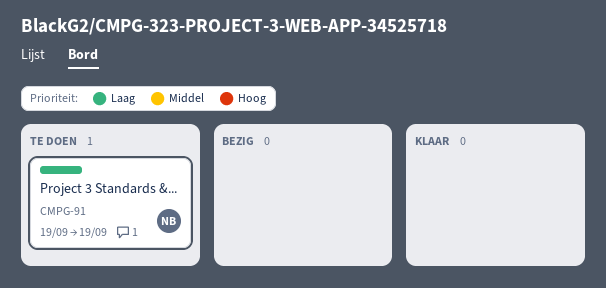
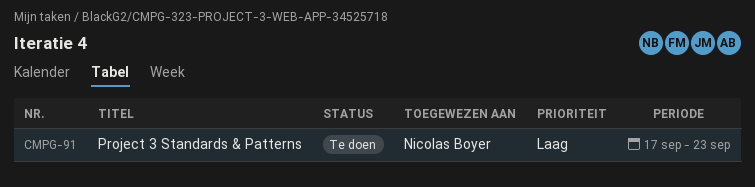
CMPG-91, start: Sep 19 -> Sep 17
CMPG-91, due: Sep 19 -> Sep 23

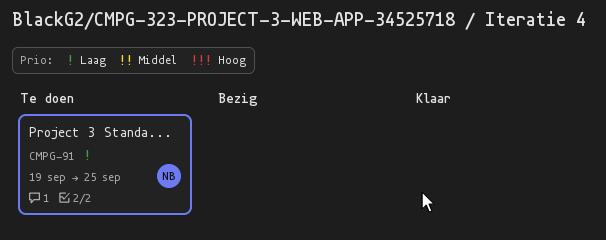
CMPG-91, start: Sep 17 -> Sep 19
CMPG-91, due: Sep 23 -> Sep 25

